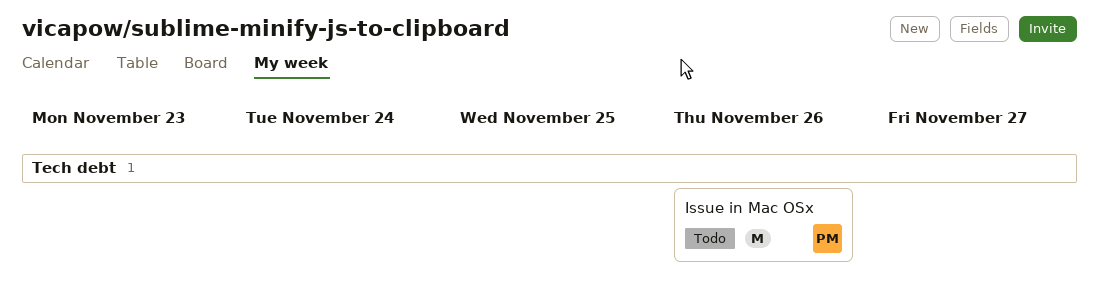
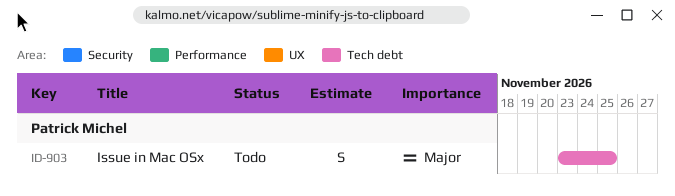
Issue in Mac OSx, estimate: M -> S
Issue in Mac OSx, due: Nov 26 -> Nov 25

